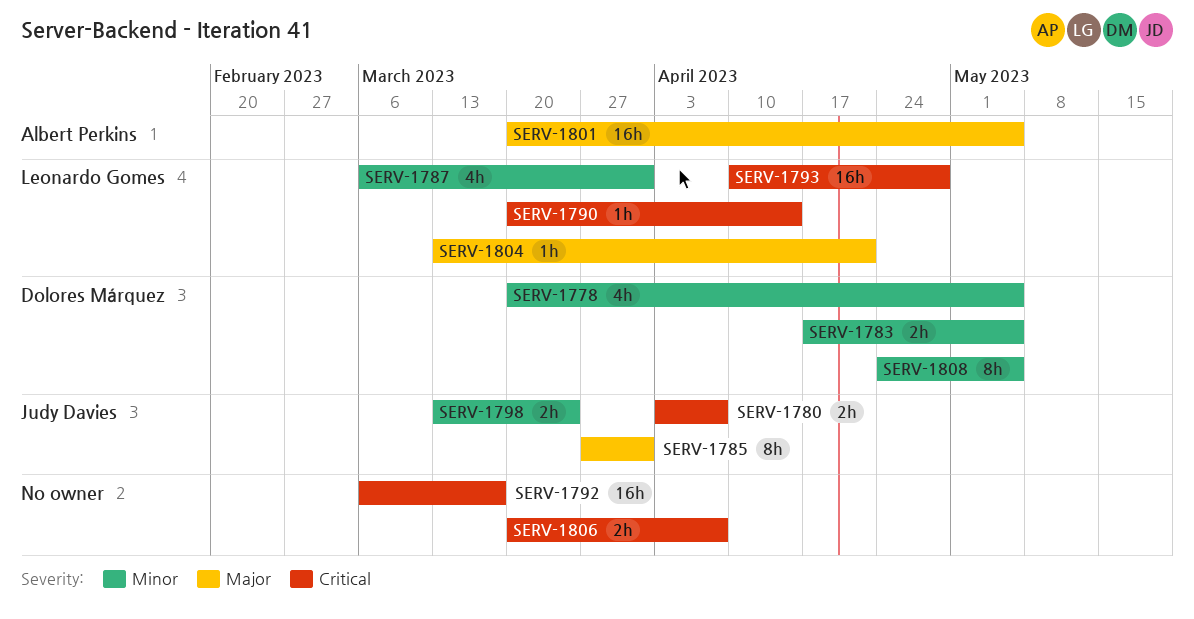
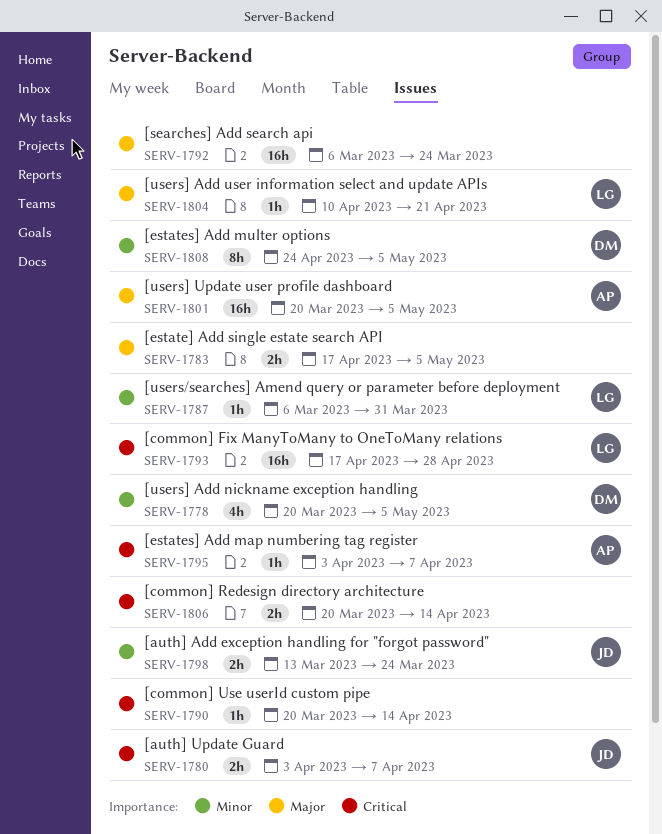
SERV-1783, owner: Dolores Márquez -> none
SERV-1783, priority: Minor -> Major
SERV-1785: present -> none
SERV-1787, estimate: 4h -> 1h
SERV-1790, owner: Leonardo Gomes -> none
SERV-1792, priority: Critical -> Major
SERV-1792, due: Mar 17 -> Mar 24
SERV-1793, start: Apr 10 -> Apr 17
SERV-1795: none -> present
SERV-1804, start: Mar 13 -> Apr 10
SERV-1806, due: Apr 7 -> Apr 14

